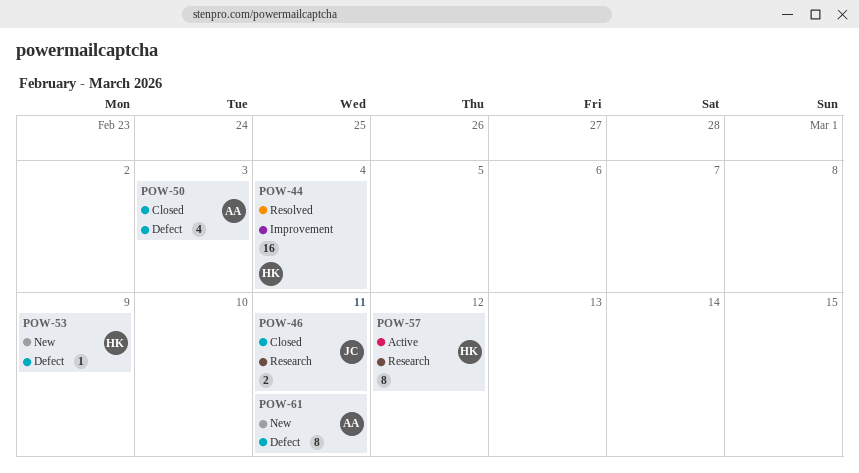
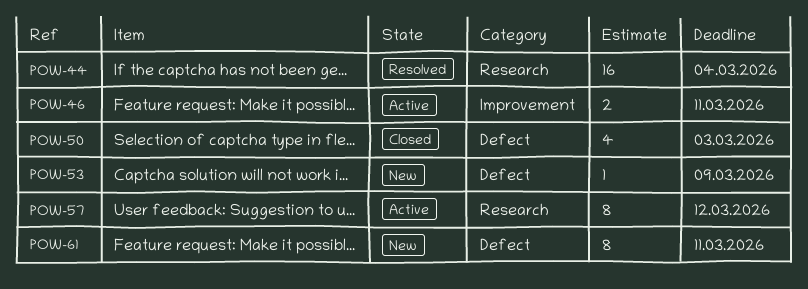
POW-44, label: Improvement -> Research
POW-46, status: Closed -> Active
POW-46, label: Research -> Improvement

